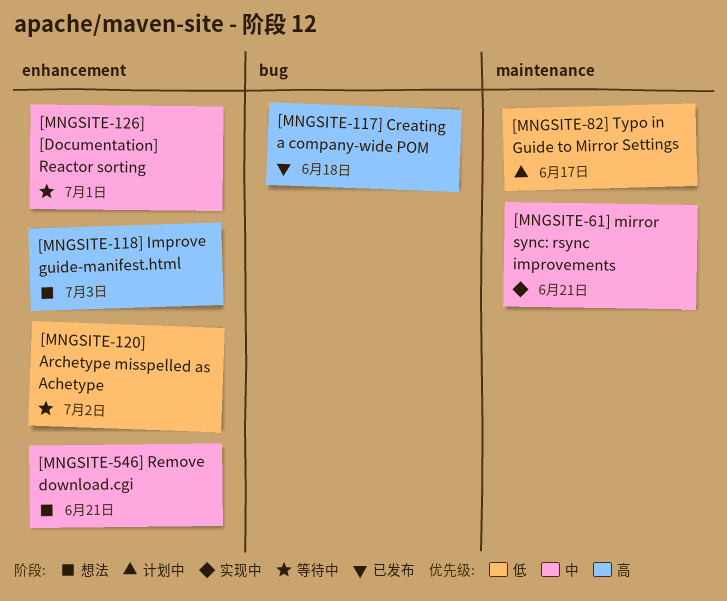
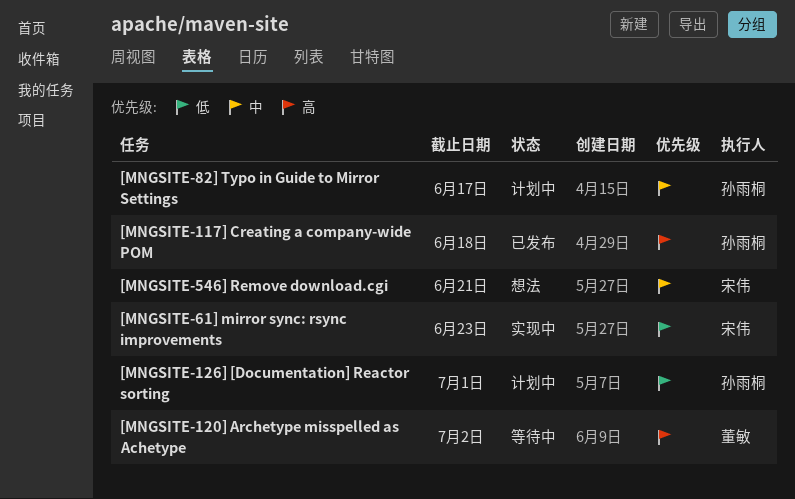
[MNGSITE-118] Improve guide-manifest.html: present -> none
[MNGSITE-120] Archetype misspelled as Achetype, priority: 低 -> 高
[MNGSITE-126] [Documentation] Reactor sorting, status: 等待中 -> 计划中
[MNGSITE-126] [Documentation] Reactor sorting, priority: 中 -> 低
[MNGSITE-61] mirror sync: rsync improvements, priority: 中 -> 低
[MNGSITE-61] mirror sync: rsync improvements, due: Jun 21 -> Jun 23
[MNGSITE-82] Typo in Guide to Mirror Settings, priority: 低 -> 中

